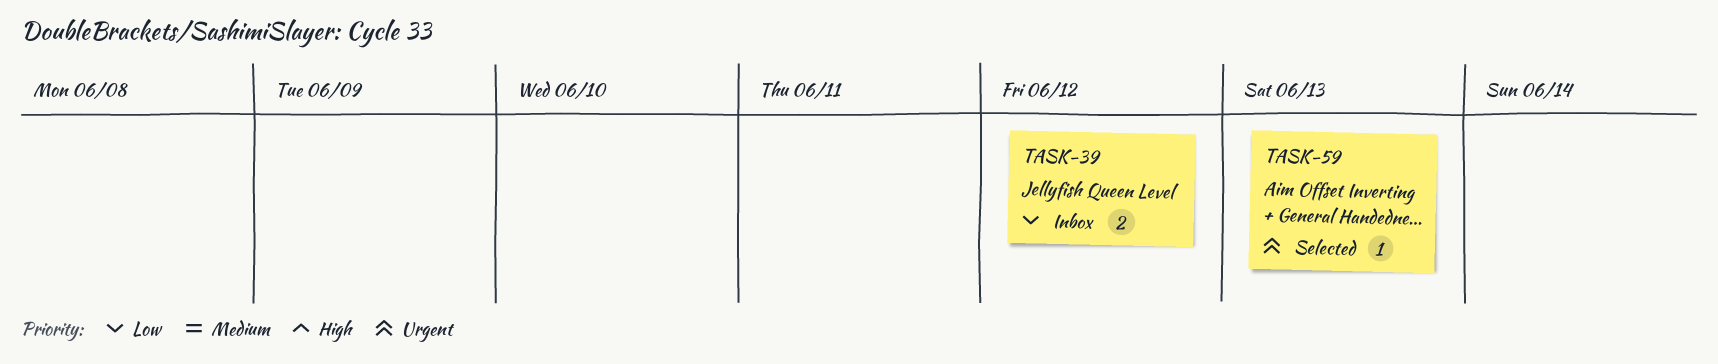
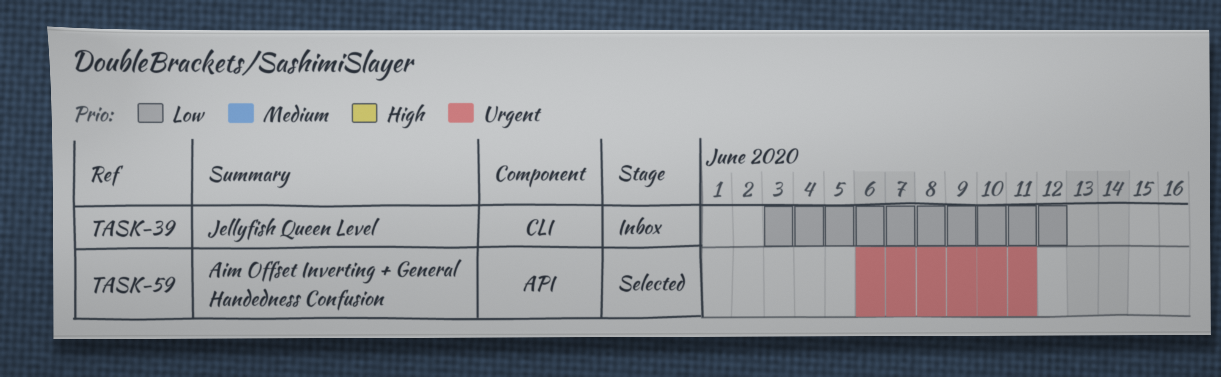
TASK-59, due: Jun 13 -> Jun 11

